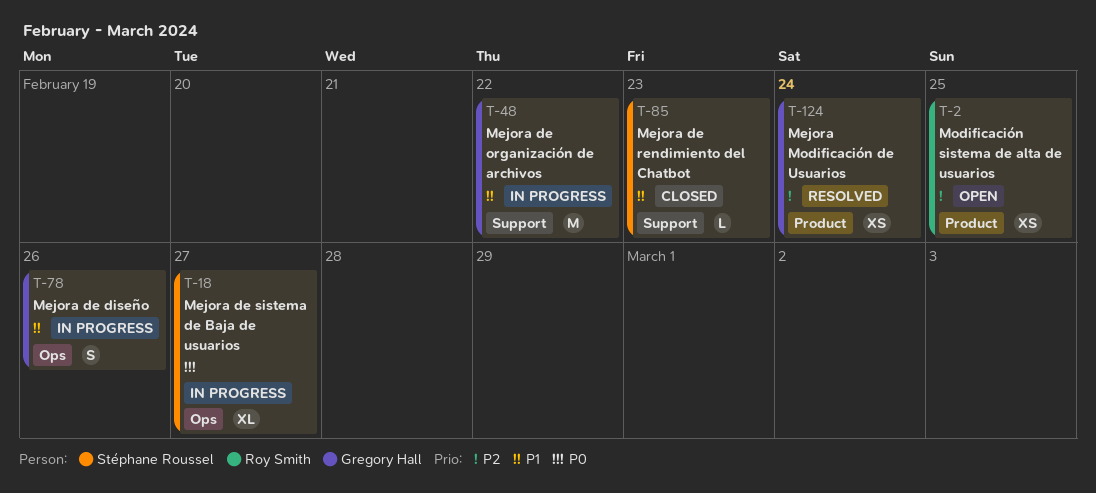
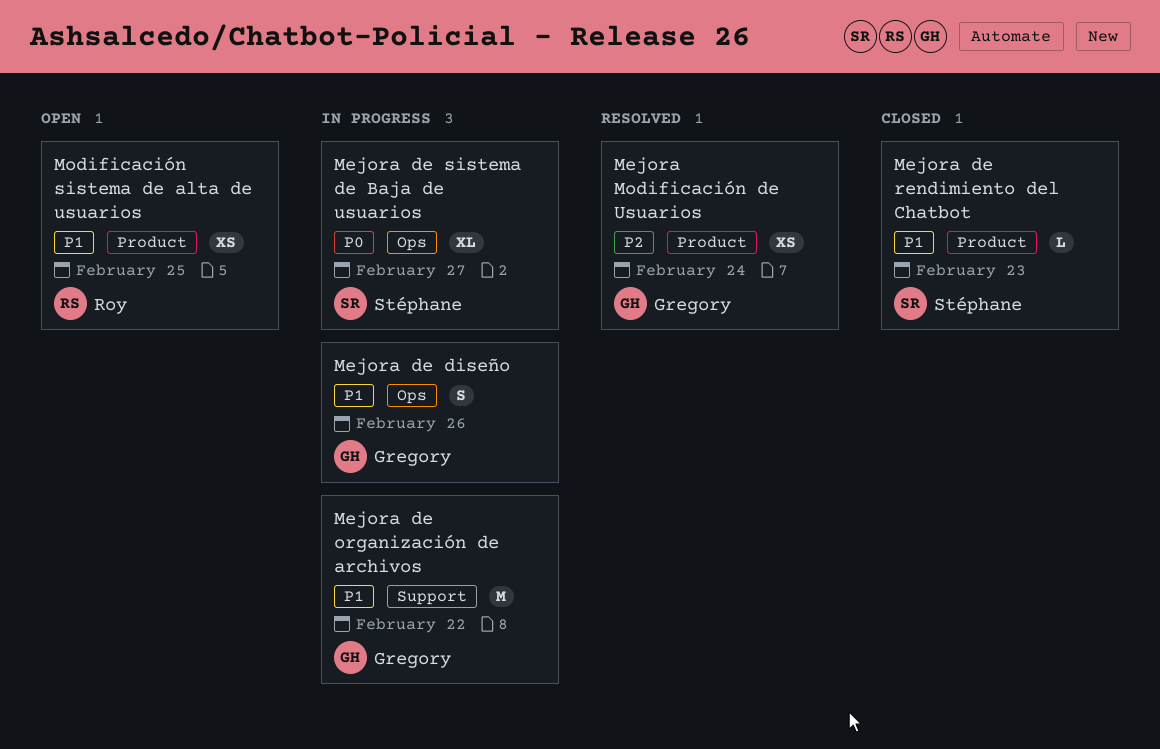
Mejora de rendimiento del Chatbot, label: Support -> Product
Modificación sistema de alta de usuarios, priority: P2 -> P1

